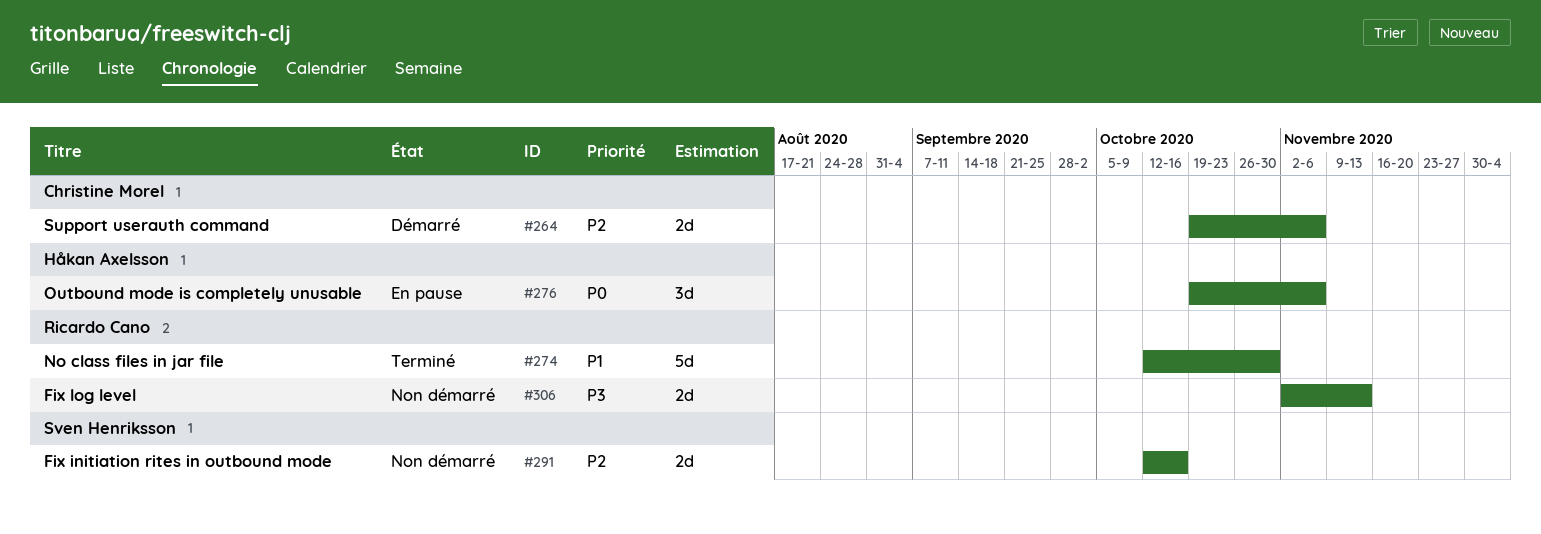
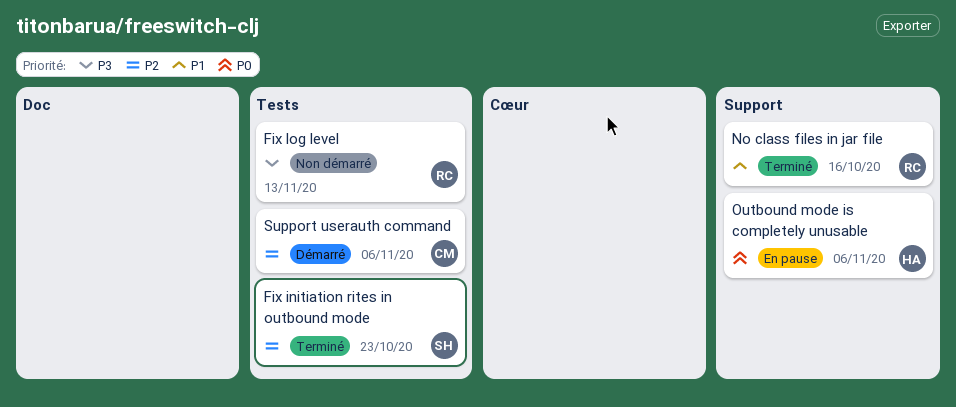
Fix initiation rites in outbound mode, status: Non démarré -> Terminé
Fix initiation rites in outbound mode, due: Oct 16 -> Oct 23
No class files in jar file, due: Oct 30 -> Oct 16

